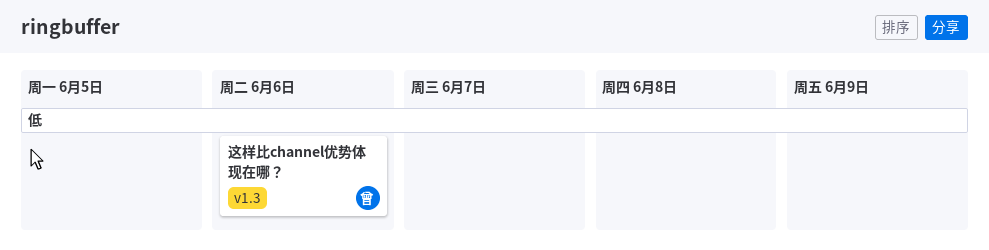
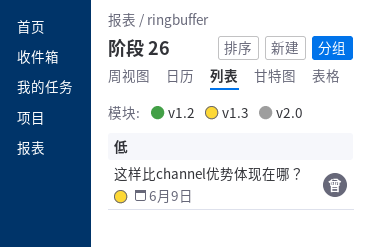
这样比channel优势体现在哪？, day: Jun 6 -> Jun 9

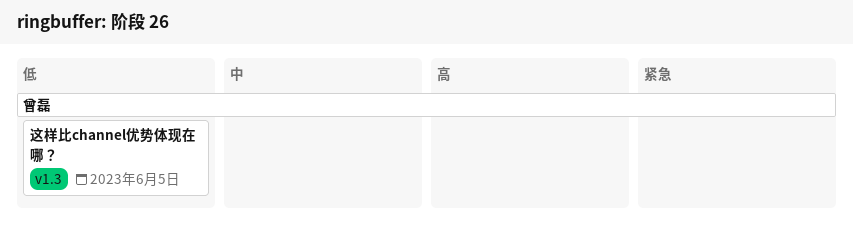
这样比channel优势体现在哪？, day: Jun 9 -> Jun 5

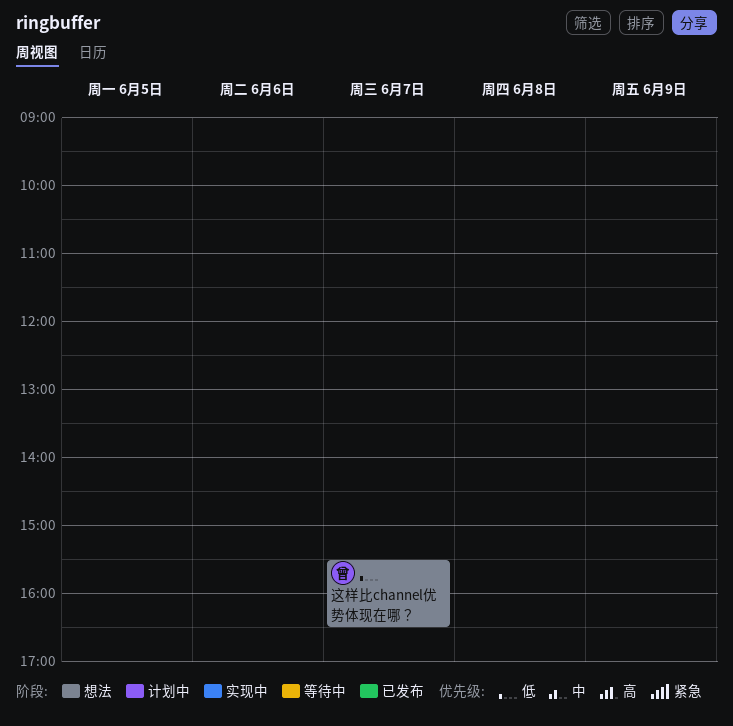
这样比channel优势体现在哪？, day: Jun 5 -> Jun 7

